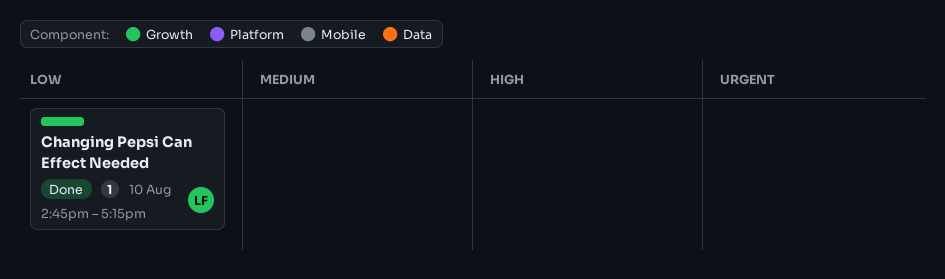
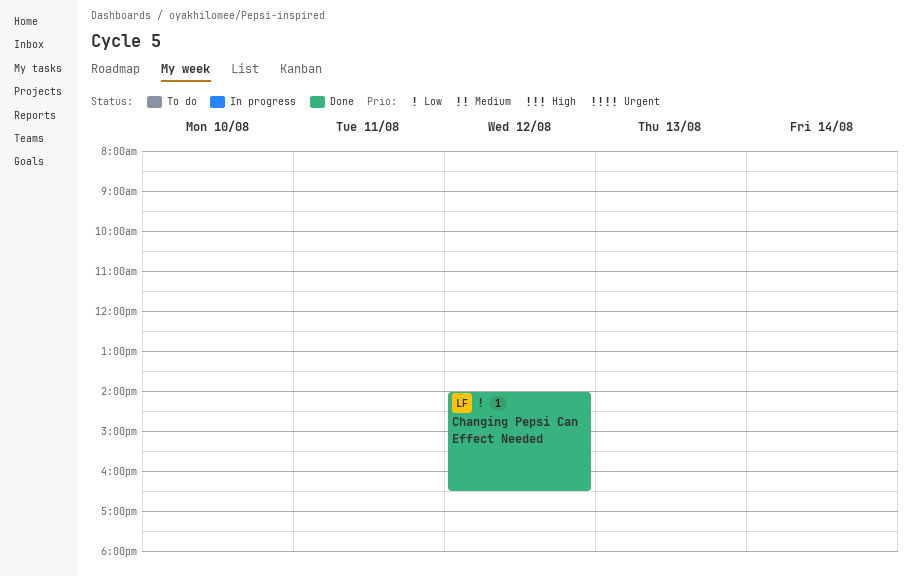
Changing Pepsi Can Effect Needed, day: Aug 10 -> Aug 12
Changing Pepsi Can Effect Needed, begins: 14:45 -> 14:00
Changing Pepsi Can Effect Needed, ends: 17:15 -> 16:30

